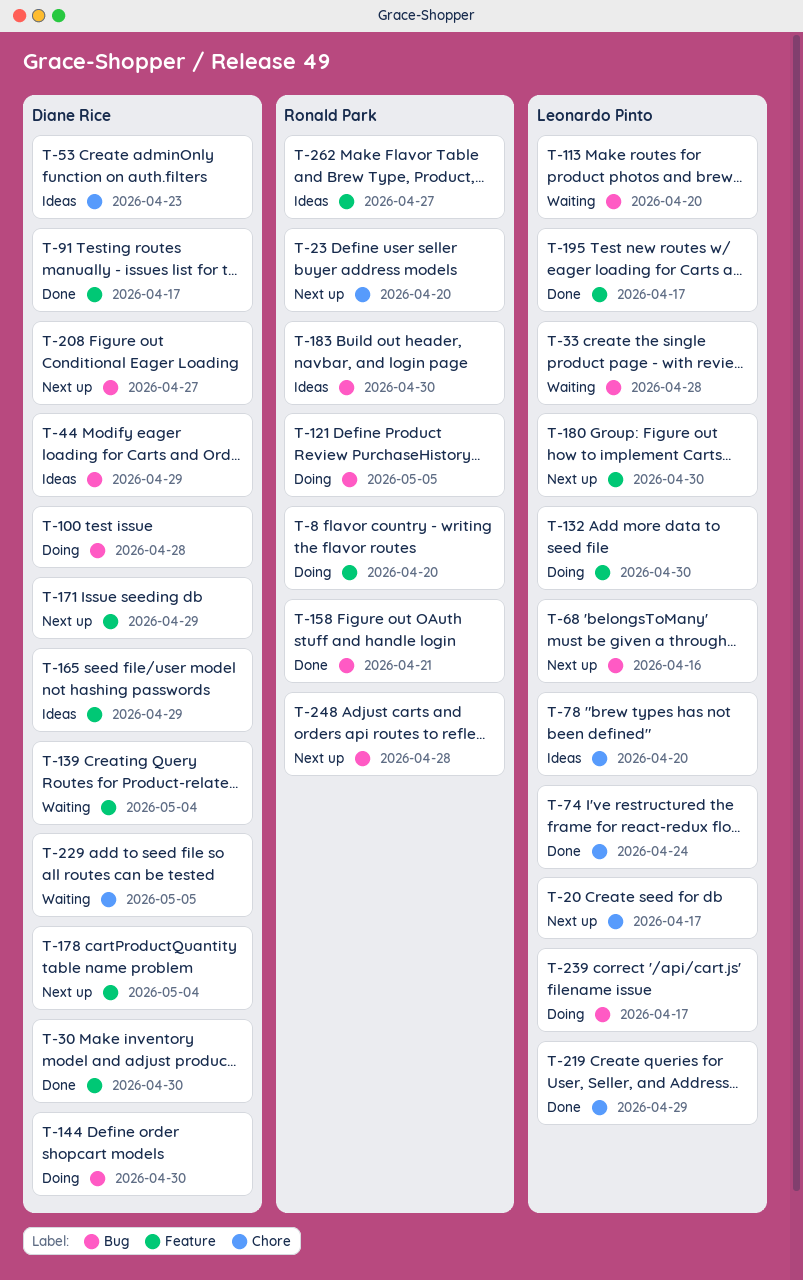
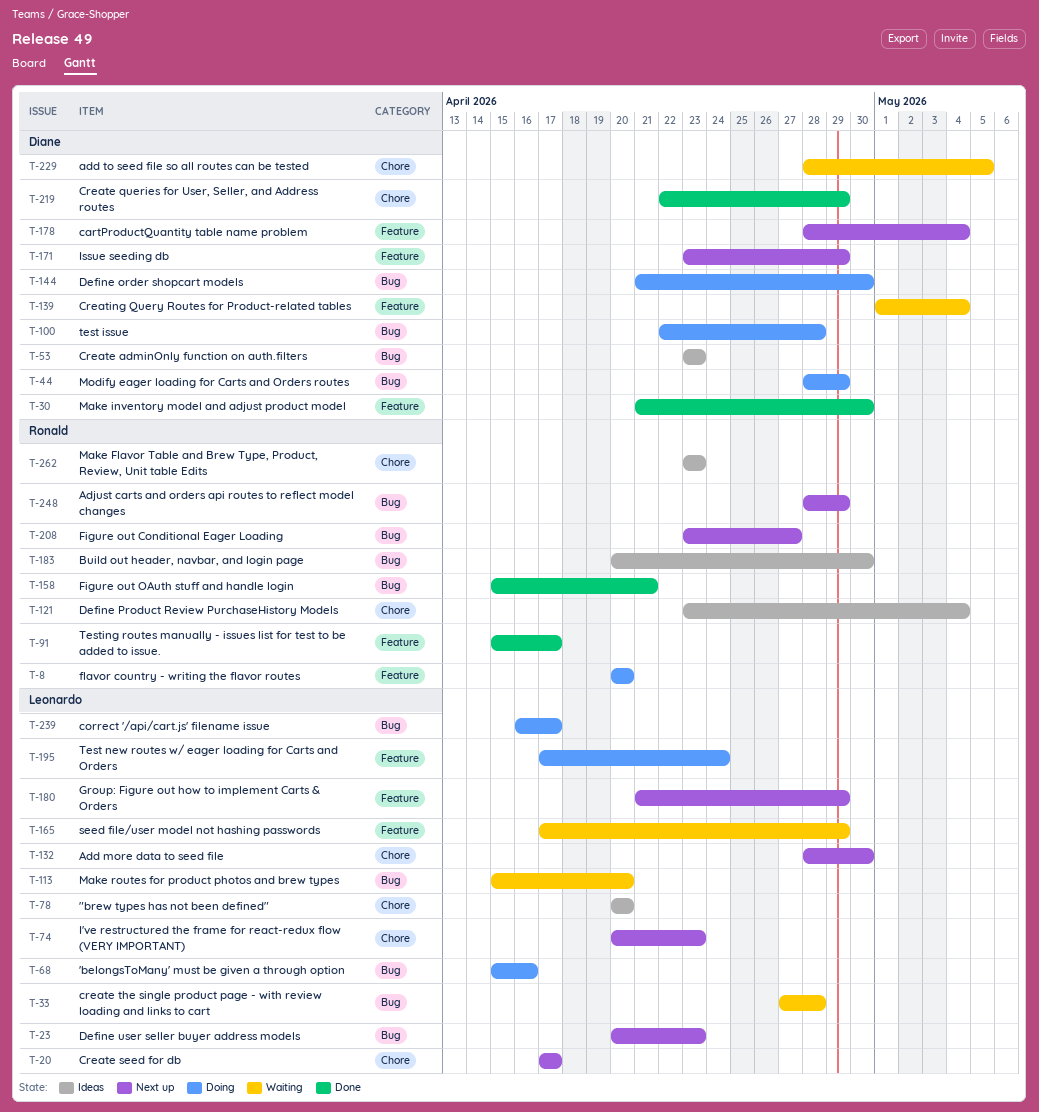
T-23, owner: Ronald Park -> Leonardo Pinto
T-23, label: Chore -> Bug
T-23, due: Apr 20 -> Apr 23
T-44, status: Ideas -> Doing
T-53, label: Chore -> Bug
T-68, status: Next up -> Doing
T-74, status: Done -> Next up
T-74, due: Apr 24 -> Apr 23
T-91, owner: Diane Rice -> Ronald Park
T-121, status: Doing -> Ideas
T-121, label: Bug -> Chore
T-121, due: May 5 -> May 4
T-132, status: Doing -> Next up
T-132, label: Feature -> Chore
T-165, status: Ideas -> Waiting
T-165, owner: Diane Rice -> Leonardo Pinto
T-180, due: Apr 30 -> Apr 29
T-195, status: Done -> Doing
T-195, due: Apr 17 -> Apr 24
T-208, owner: Diane Rice -> Ronald Park
T-219, owner: Leonardo Pinto -> Diane Rice
T-248, due: Apr 28 -> Apr 29
T-262, label: Feature -> Chore
T-262, due: Apr 27 -> Apr 23

